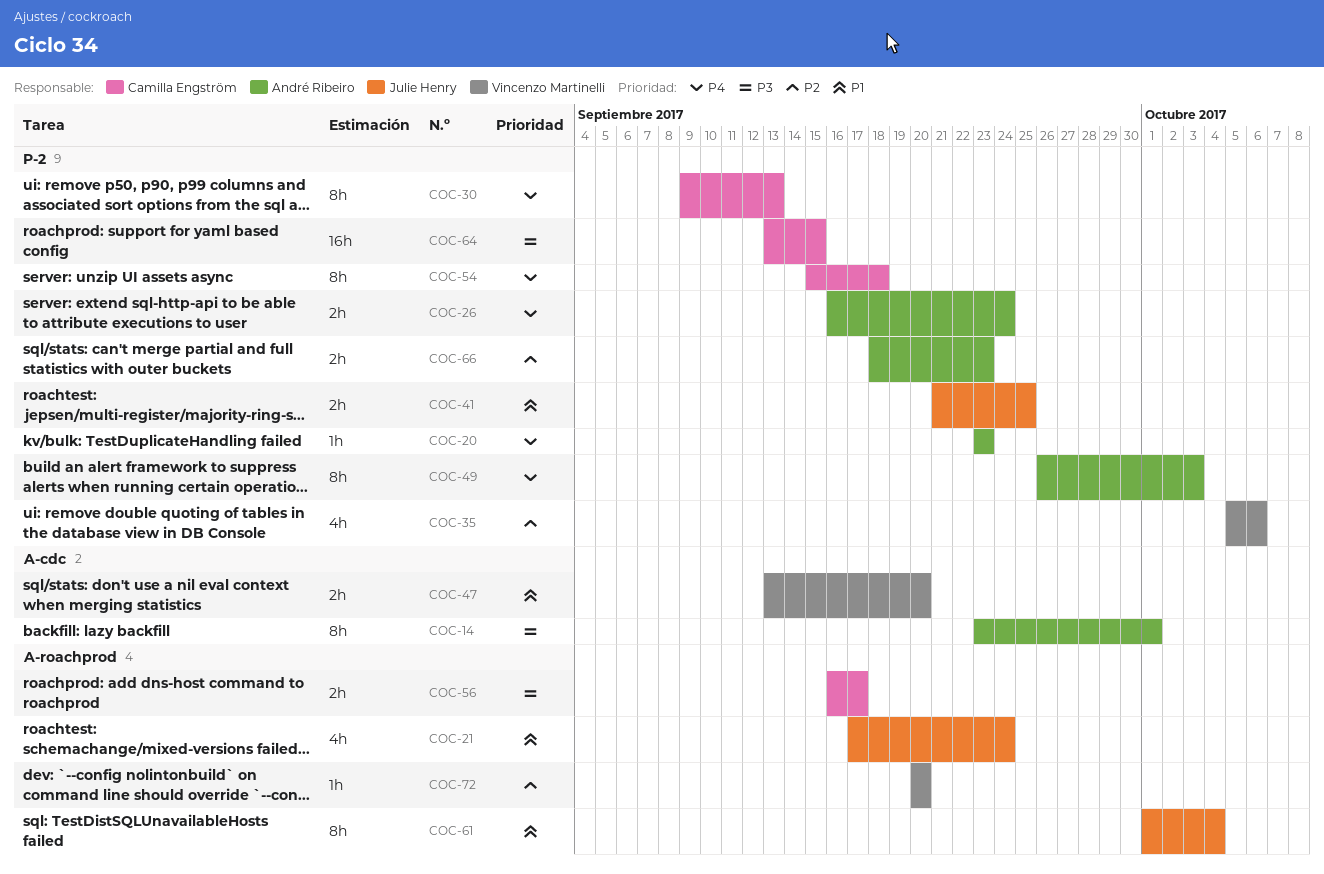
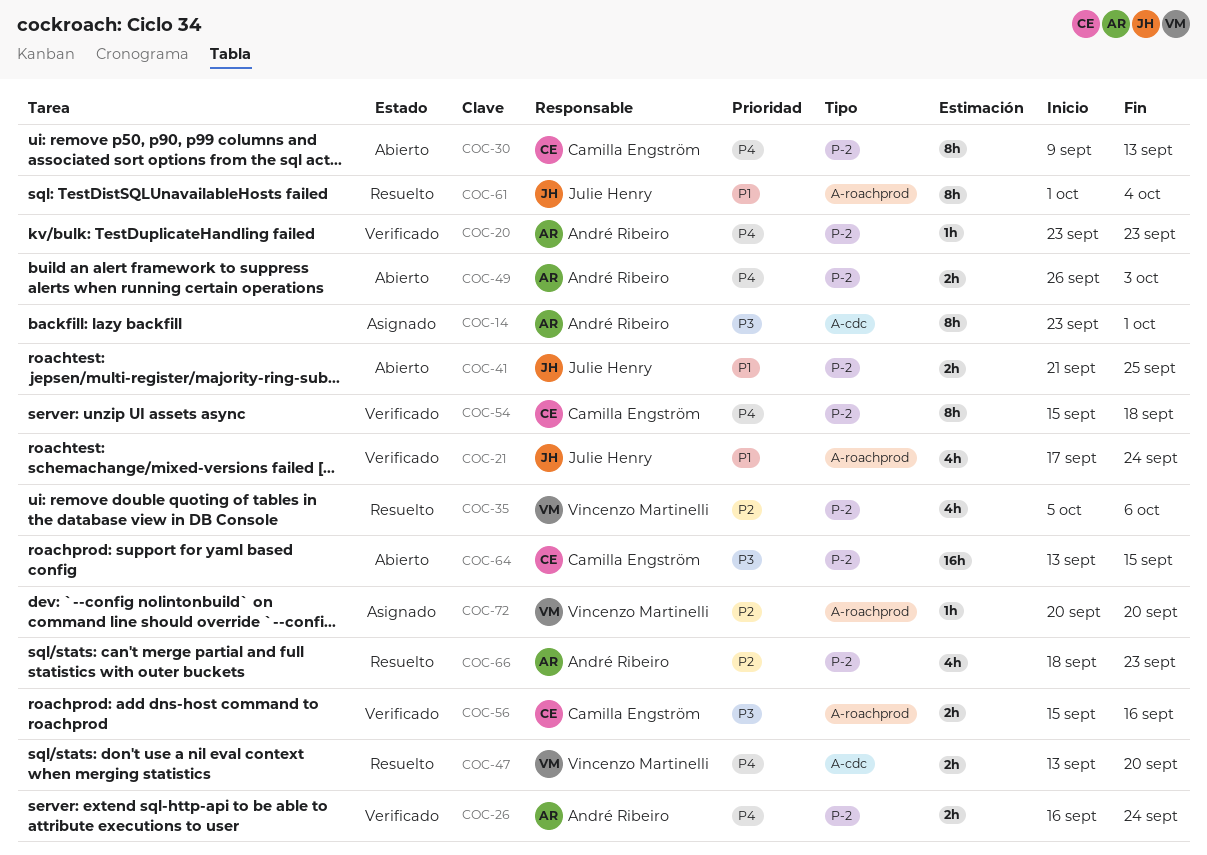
COC-47, priority: P1 -> P4
COC-49, estimate: 8h -> 2h
COC-56, start: Sep 16 -> Sep 15
COC-56, due: Sep 17 -> Sep 16
COC-66, estimate: 2h -> 4h

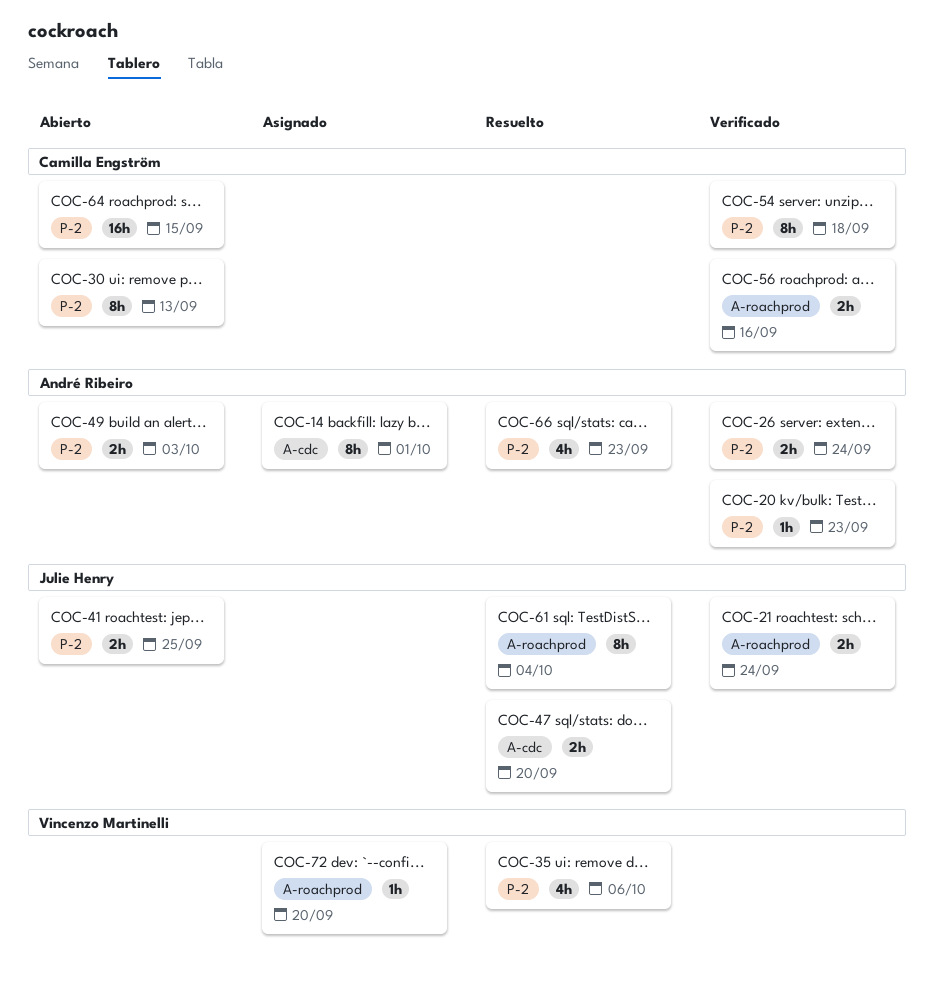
COC-21, estimate: 4h -> 2h
COC-47, owner: Vincenzo Martinelli -> Julie Henry

